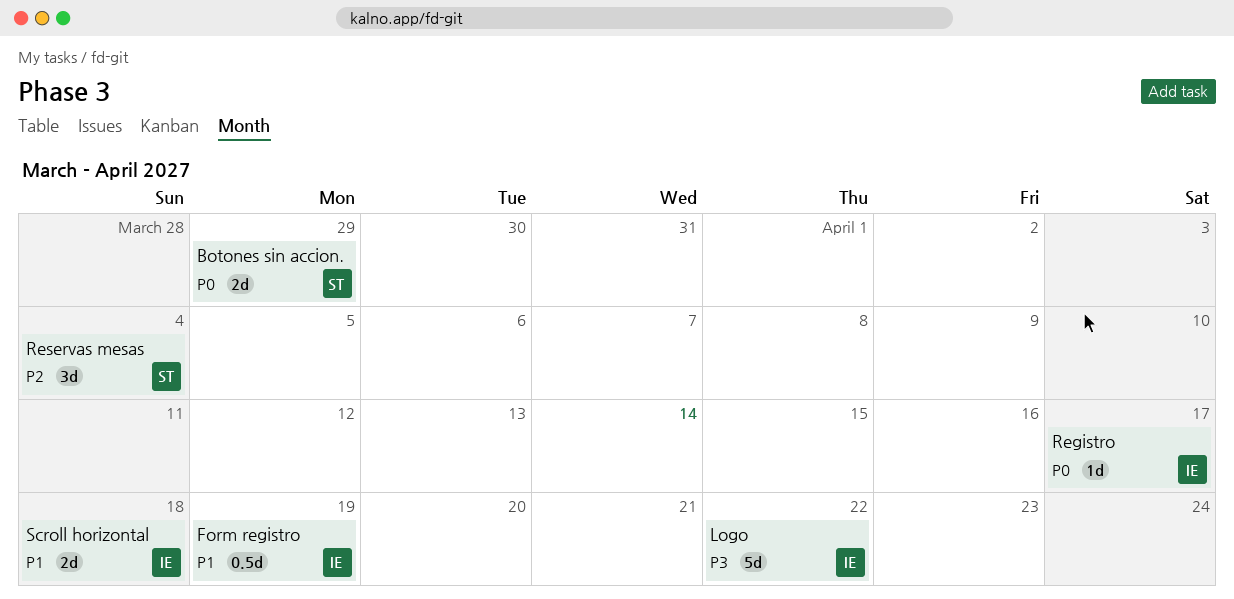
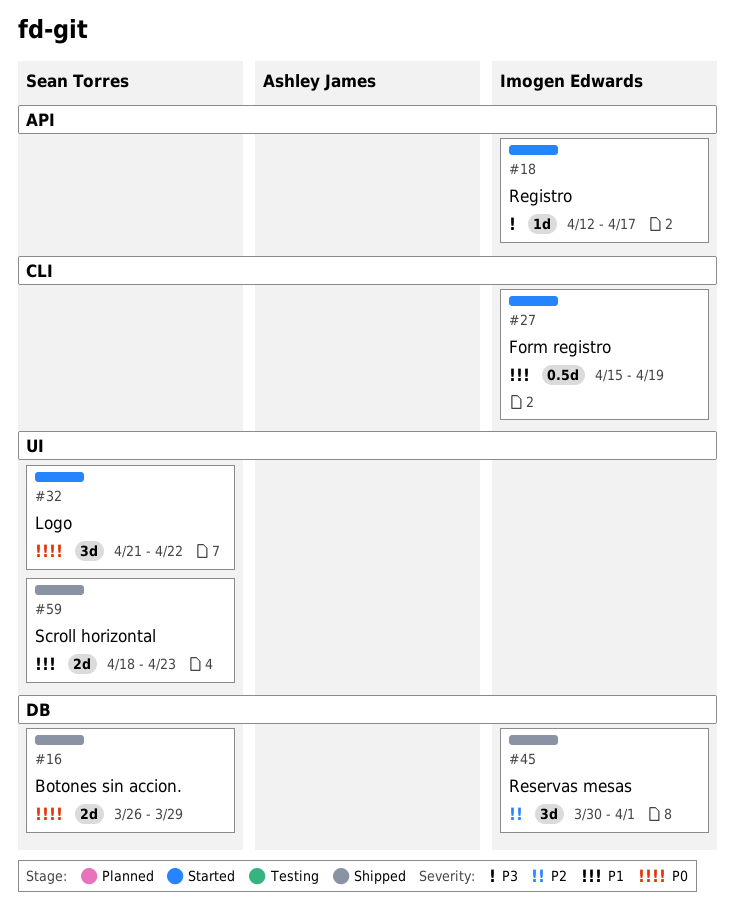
Logo, owner: Imogen Edwards -> Sean Torres
Logo, priority: P3 -> P0
Logo, estimate: 5d -> 3d
Registro, priority: P0 -> P3
Reservas mesas, owner: Sean Torres -> Imogen Edwards
Reservas mesas, due: Apr 4 -> Apr 1
Scroll horizontal, owner: Imogen Edwards -> Sean Torres
Scroll horizontal, due: Apr 18 -> Apr 23

